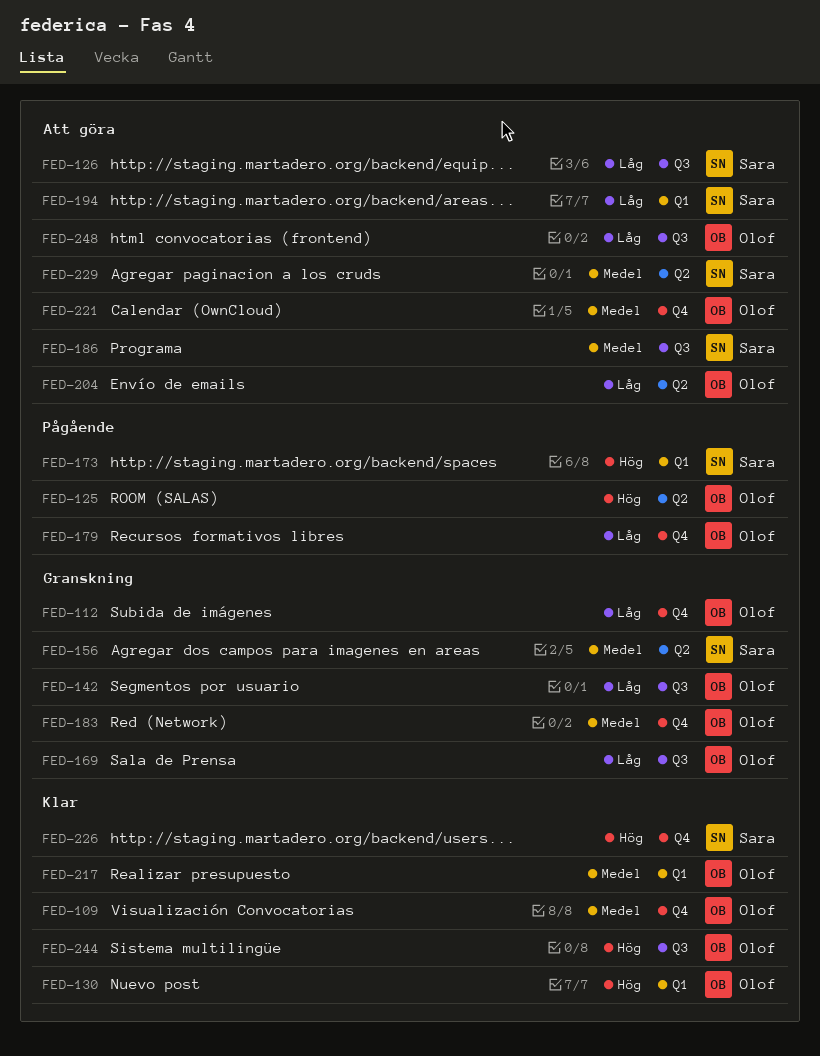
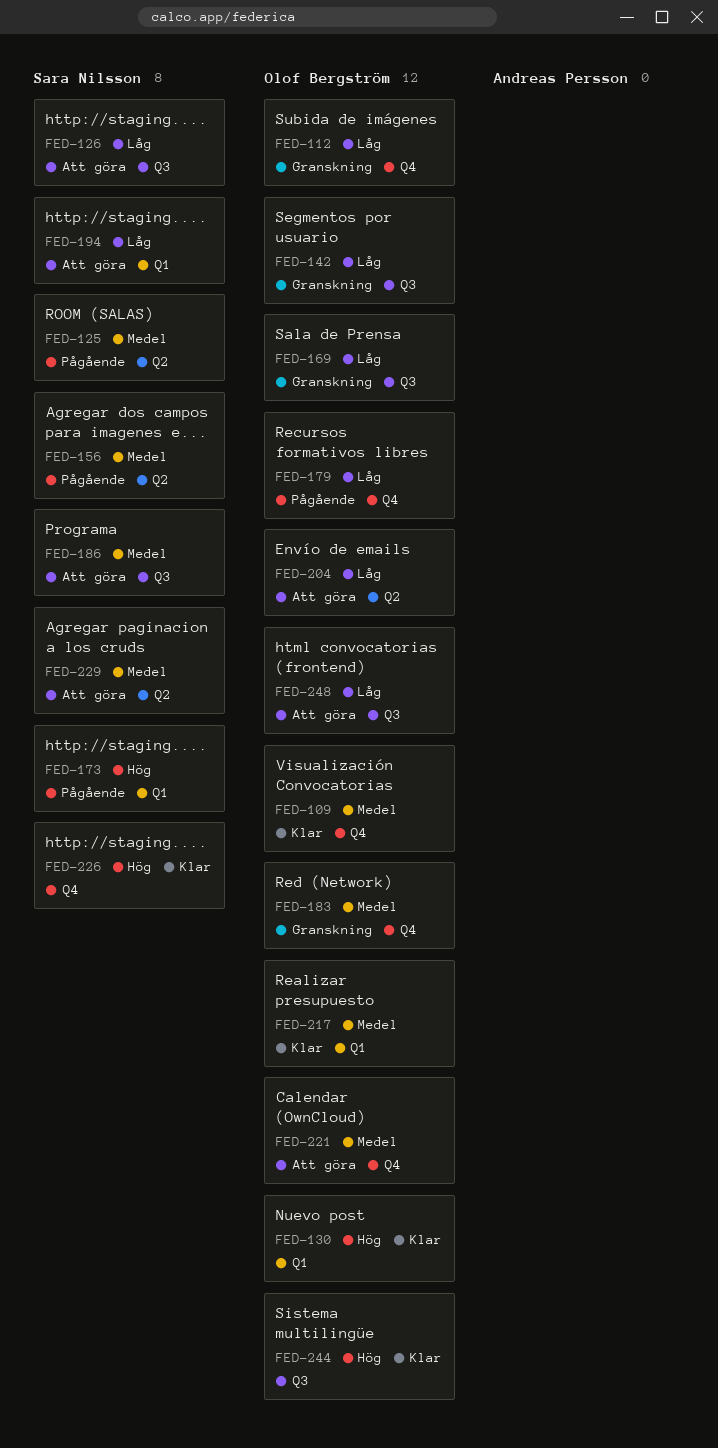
FED-125, owner: Olof Bergström -> Sara Nilsson
FED-125, priority: Hög -> Medel
FED-156, status: Granskning -> Pågående

